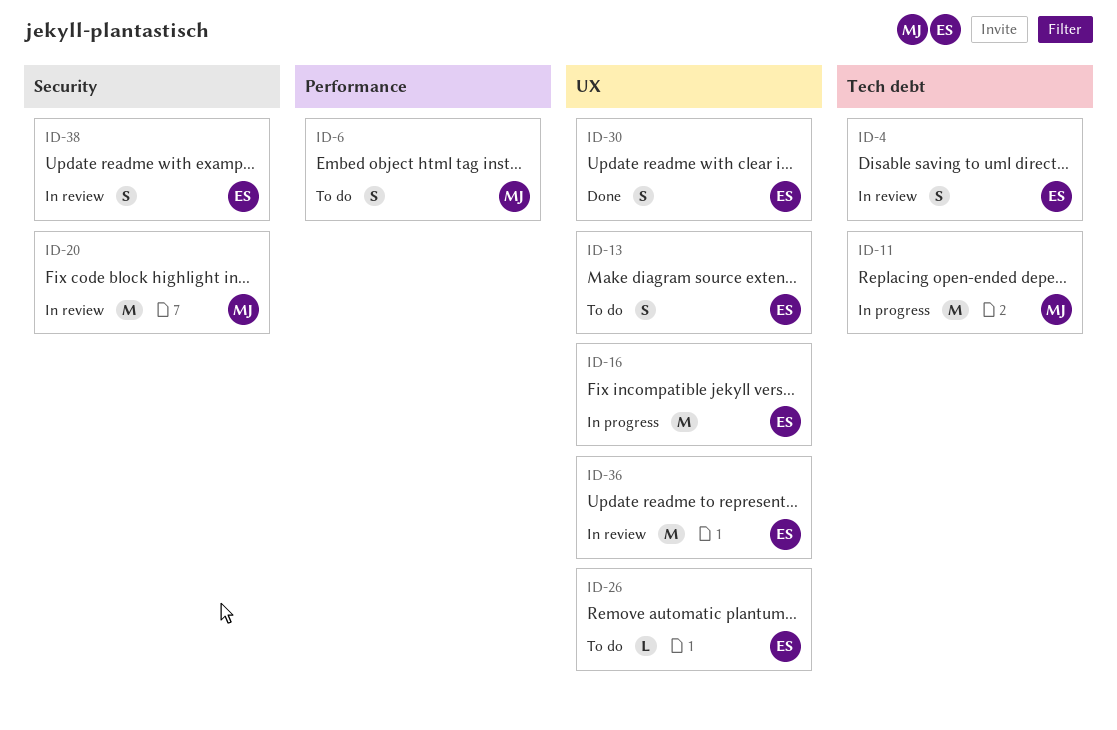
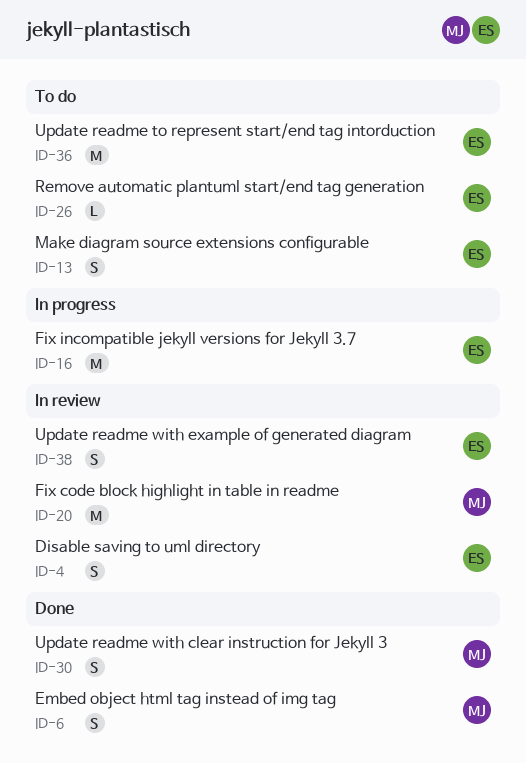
ID-6, status: To do -> Done
ID-11: present -> none
ID-30, owner: ES -> MJ
ID-36, status: In review -> To do

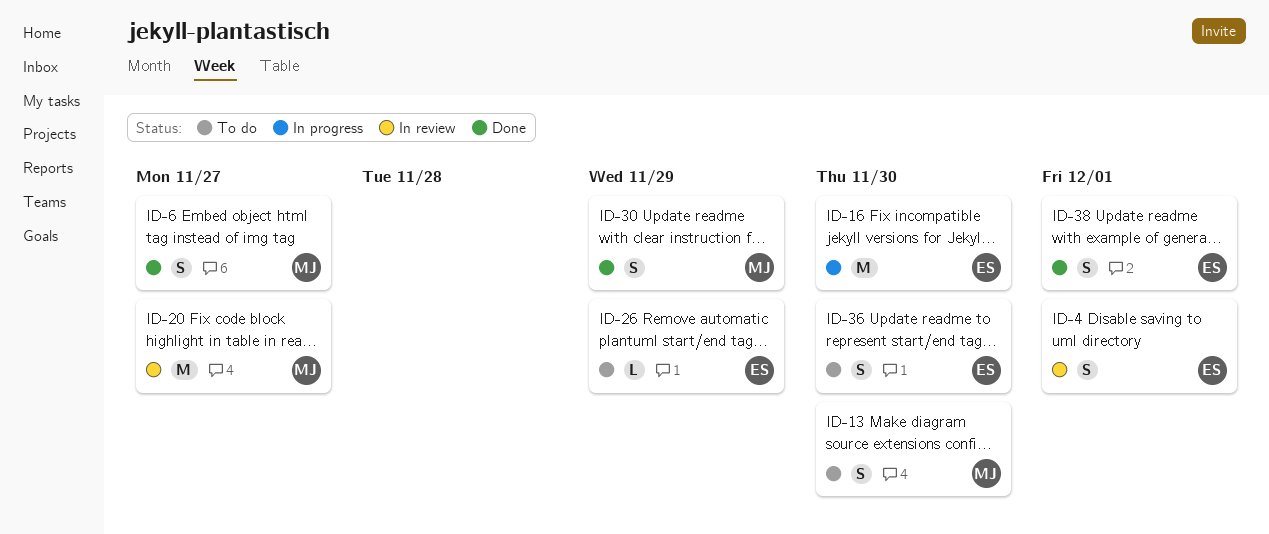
ID-13, owner: ES -> MJ
ID-36, estimate: M -> S
ID-38, status: In review -> Done

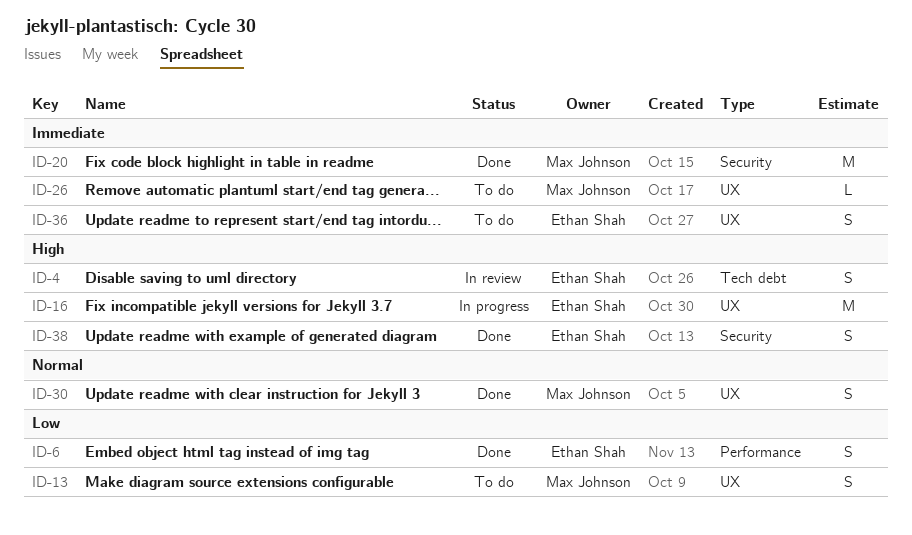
ID-6, owner: Max Johnson -> Ethan Shah
ID-20, status: In review -> Done
ID-26, owner: Ethan Shah -> Max Johnson

